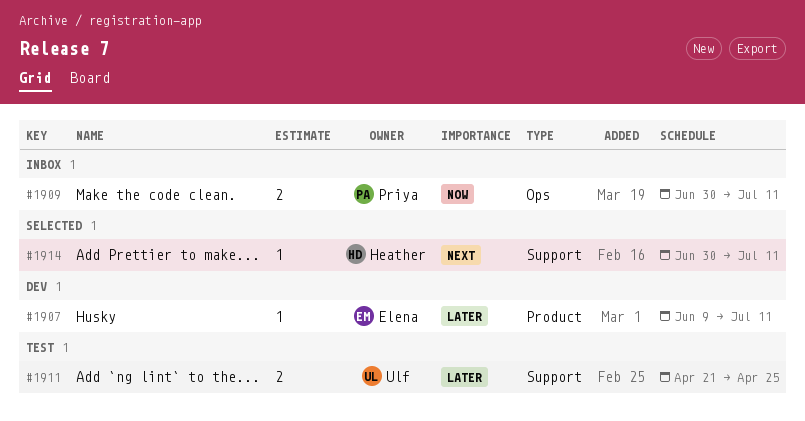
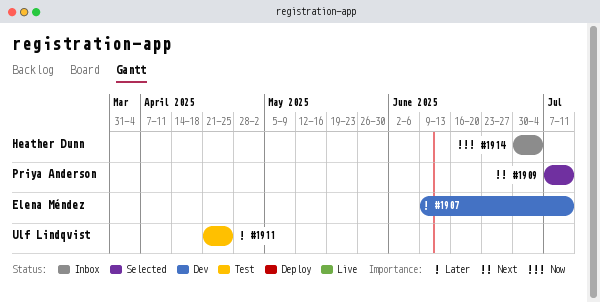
#1909, status: Inbox -> Selected
#1909, priority: Now -> Next
#1909, start: Jun 30 -> Jul 7
#1914, status: Selected -> Inbox
#1914, priority: Next -> Now
#1914, due: Jul 11 -> Jul 4

